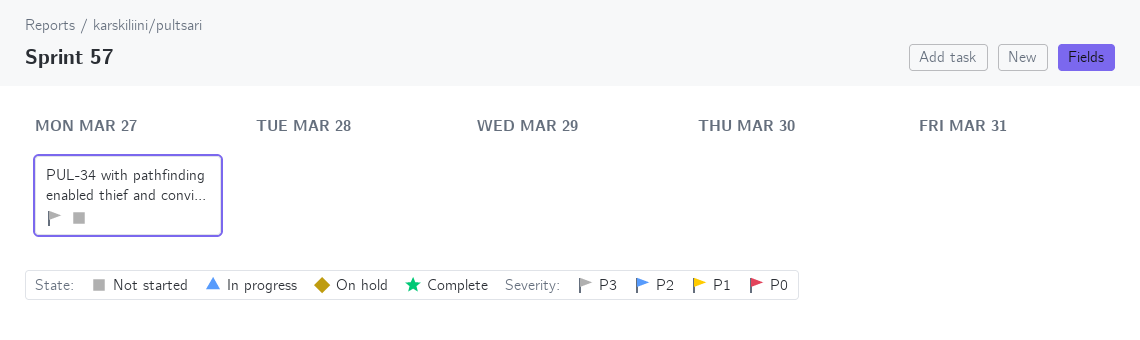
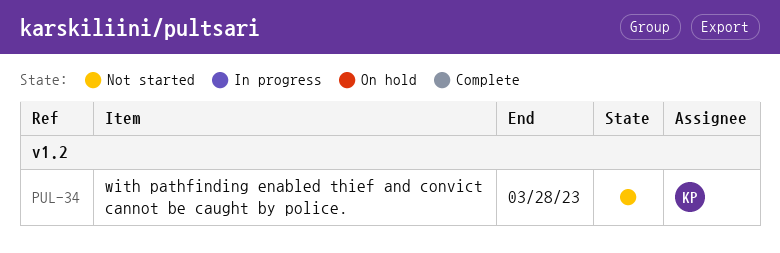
PUL-34, due: Mar 27 -> Mar 28

